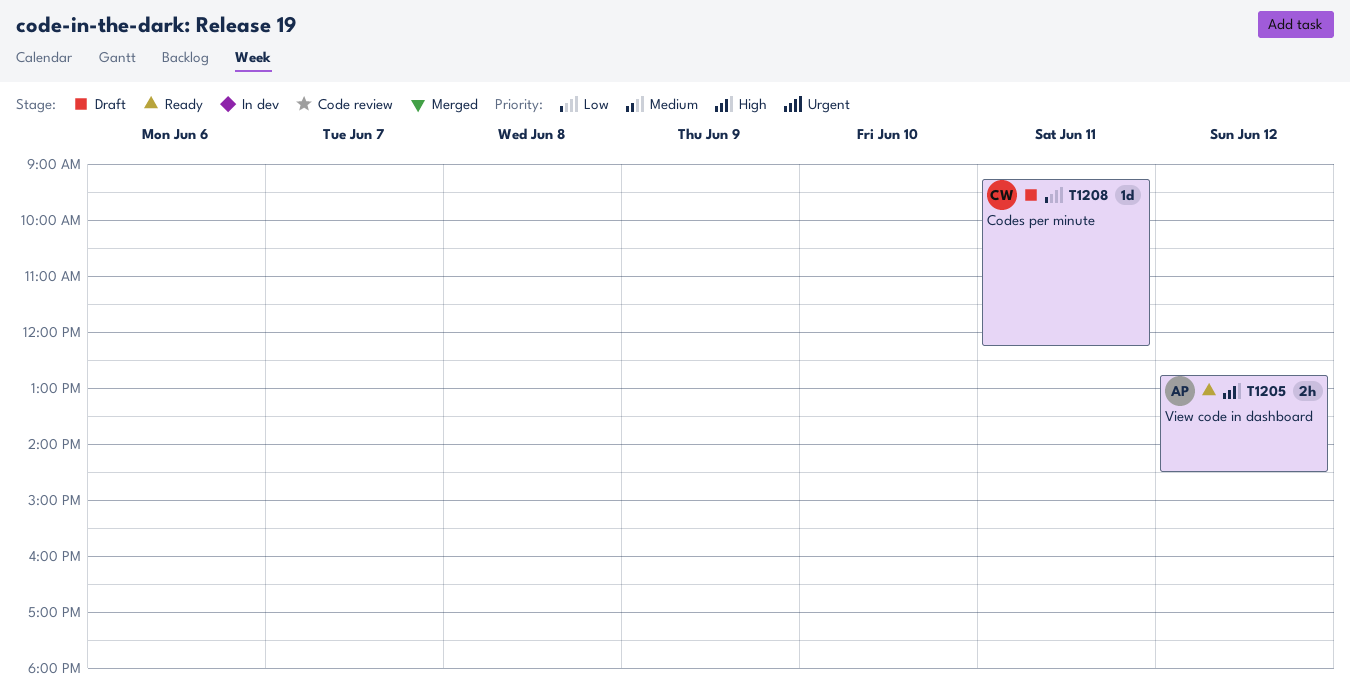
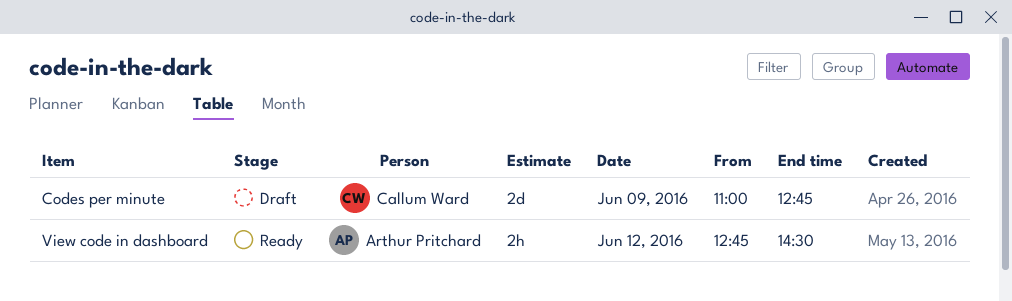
Codes per minute, estimate: 1d -> 2d
Codes per minute, day: Jun 11 -> Jun 9
Codes per minute, begins: 09:15 -> 11:00
Codes per minute, ends: 12:15 -> 12:45

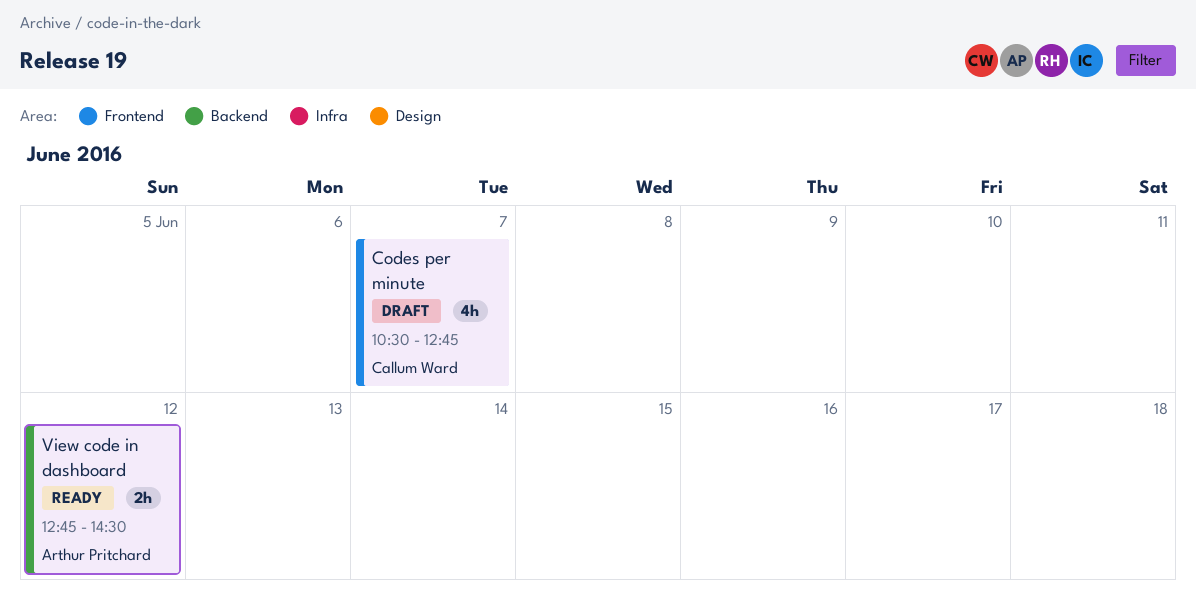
Codes per minute, estimate: 2d -> 4h
Codes per minute, day: Jun 9 -> Jun 7
Codes per minute, begins: 11:00 -> 10:30

